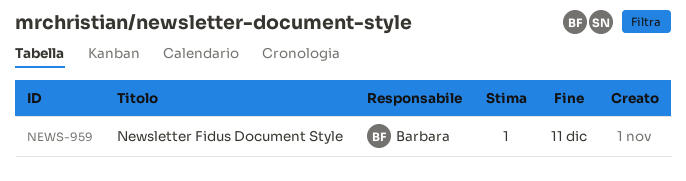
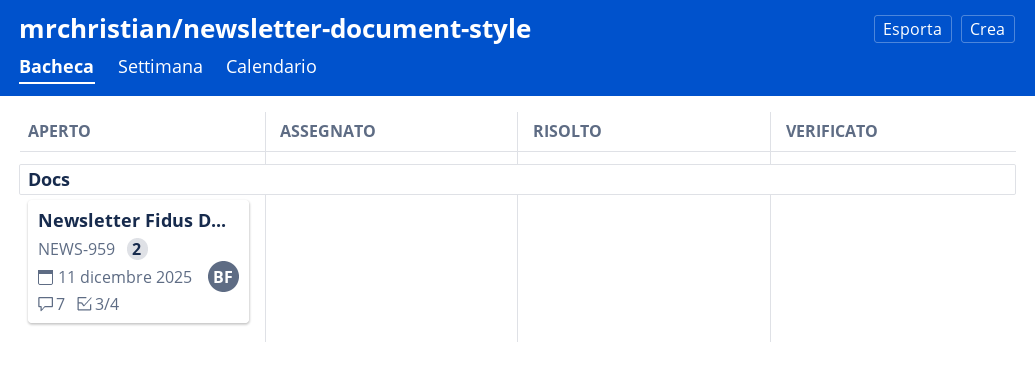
NEWS-959, estimate: 1 -> 2

